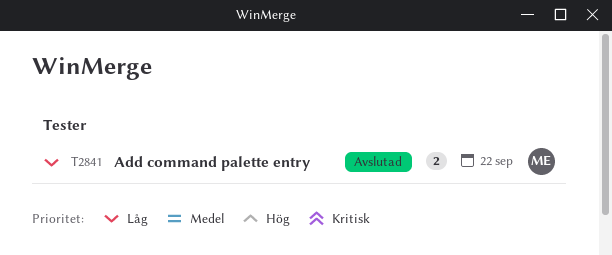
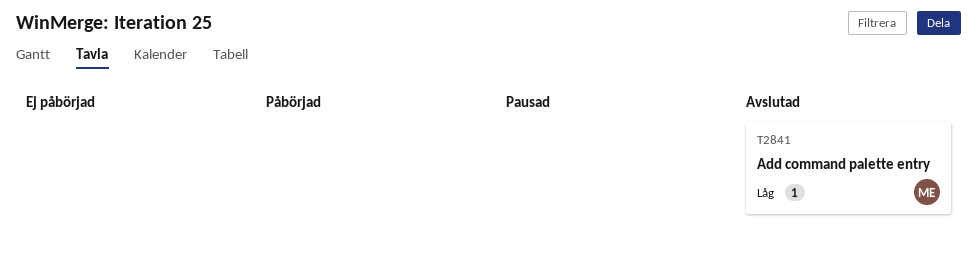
T2841, estimate: 2 -> 1

